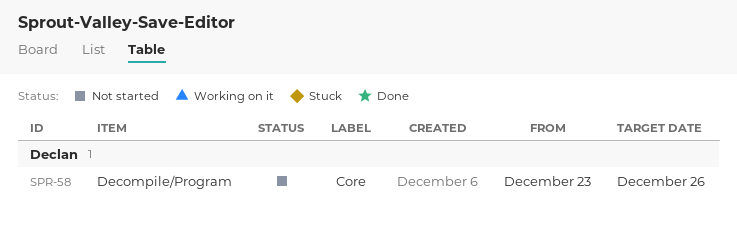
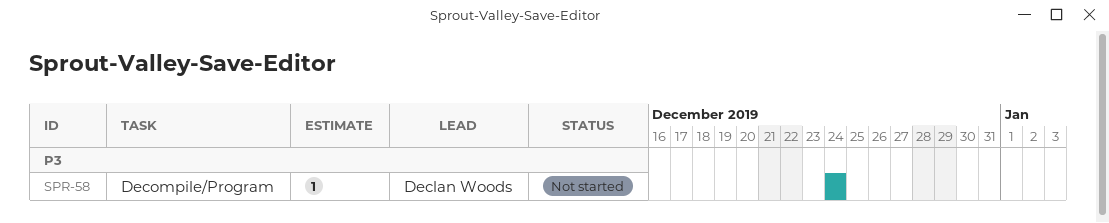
SPR-58, start: Dec 23 -> Dec 24
SPR-58, due: Dec 26 -> Dec 24

